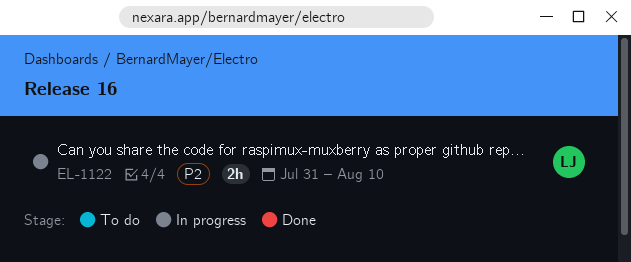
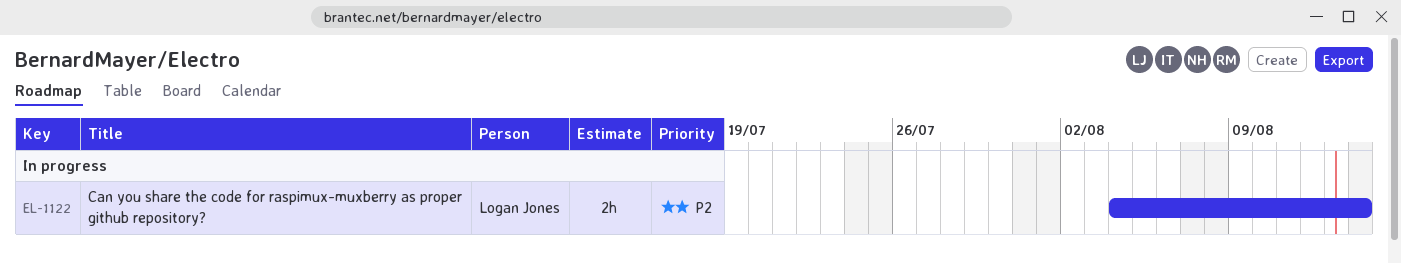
EL-1122, start: Jul 31 -> Aug 4
EL-1122, due: Aug 10 -> Aug 14

